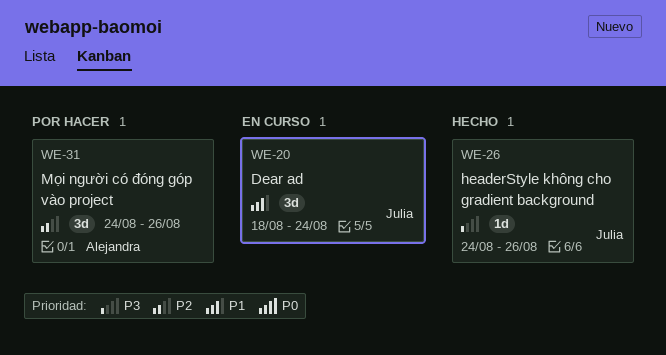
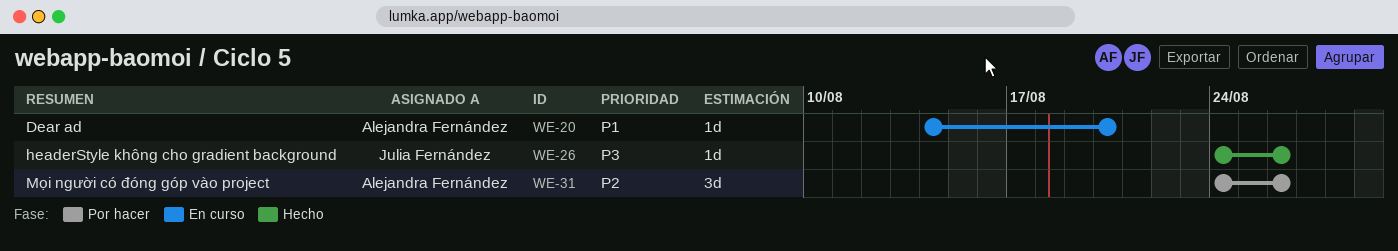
WE-20, owner: Julia Fernández -> Alejandra Fernández
WE-20, estimate: 3d -> 1d
WE-20, start: Aug 18 -> Aug 14
WE-20, due: Aug 24 -> Aug 20

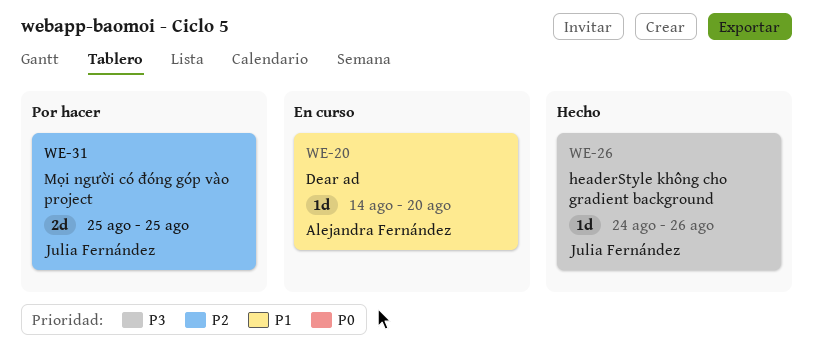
WE-31, owner: Alejandra Fernández -> Julia Fernández
WE-31, estimate: 3d -> 2d
WE-31, start: Aug 24 -> Aug 25
WE-31, due: Aug 26 -> Aug 25

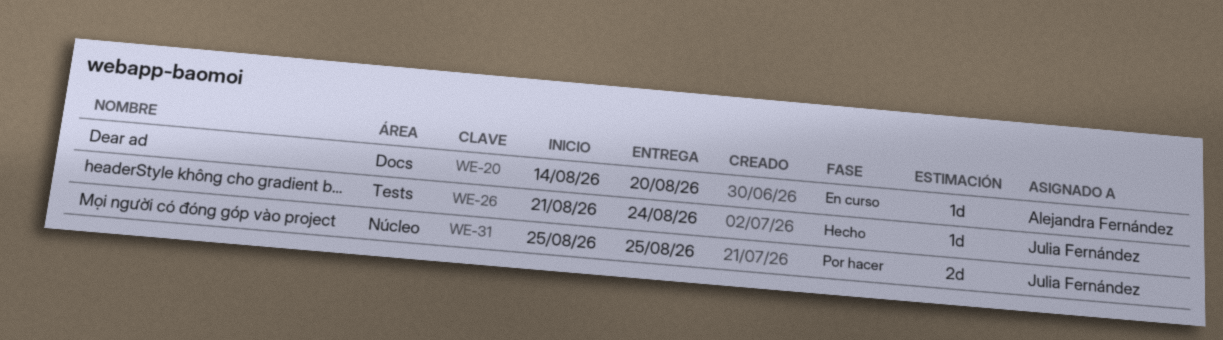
WE-26, start: Aug 24 -> Aug 21
WE-26, due: Aug 26 -> Aug 24

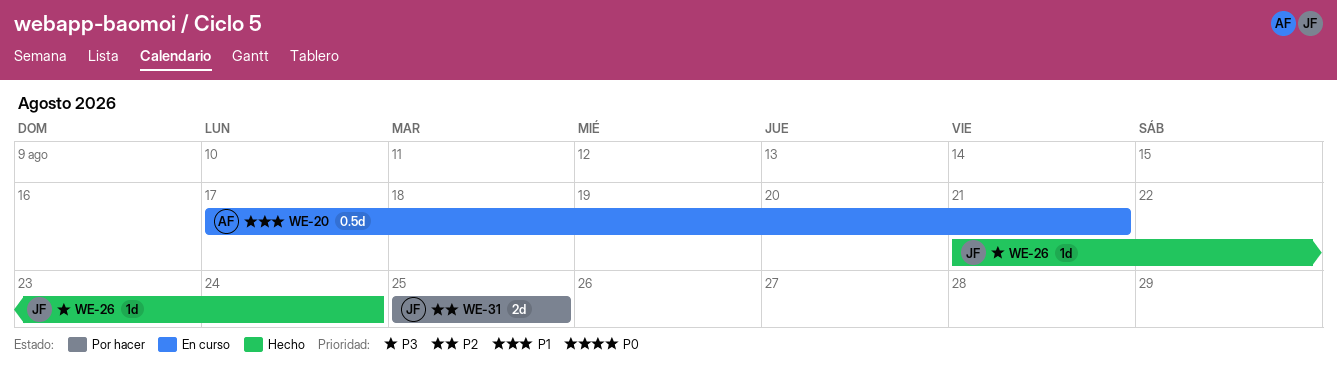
WE-20, estimate: 1d -> 0.5d
WE-20, start: Aug 14 -> Aug 17
WE-20, due: Aug 20 -> Aug 21

